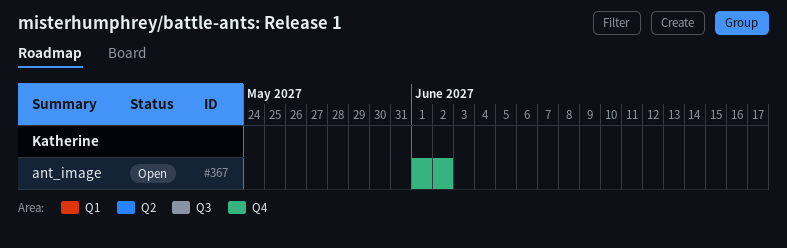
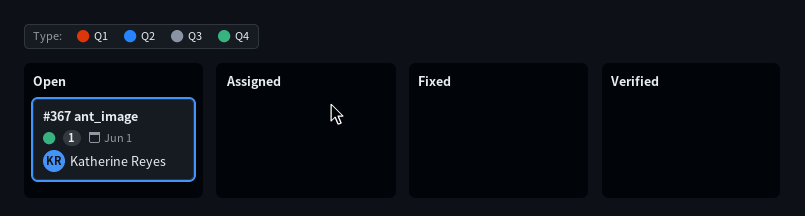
#367, due: Jun 2 -> Jun 1

